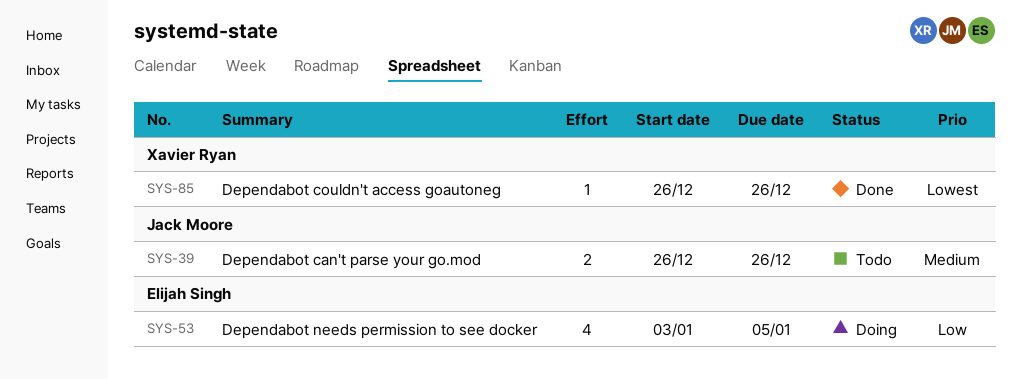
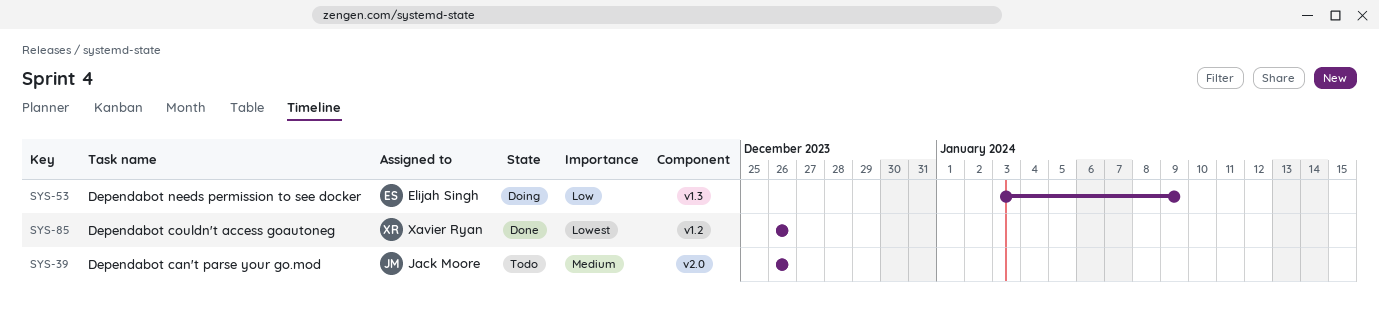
SYS-53, due: Jan 5 -> Jan 9

